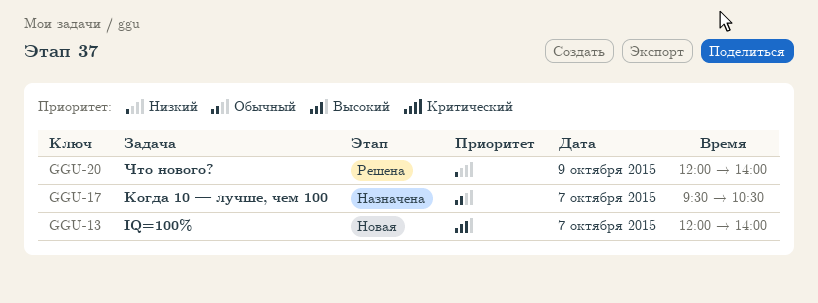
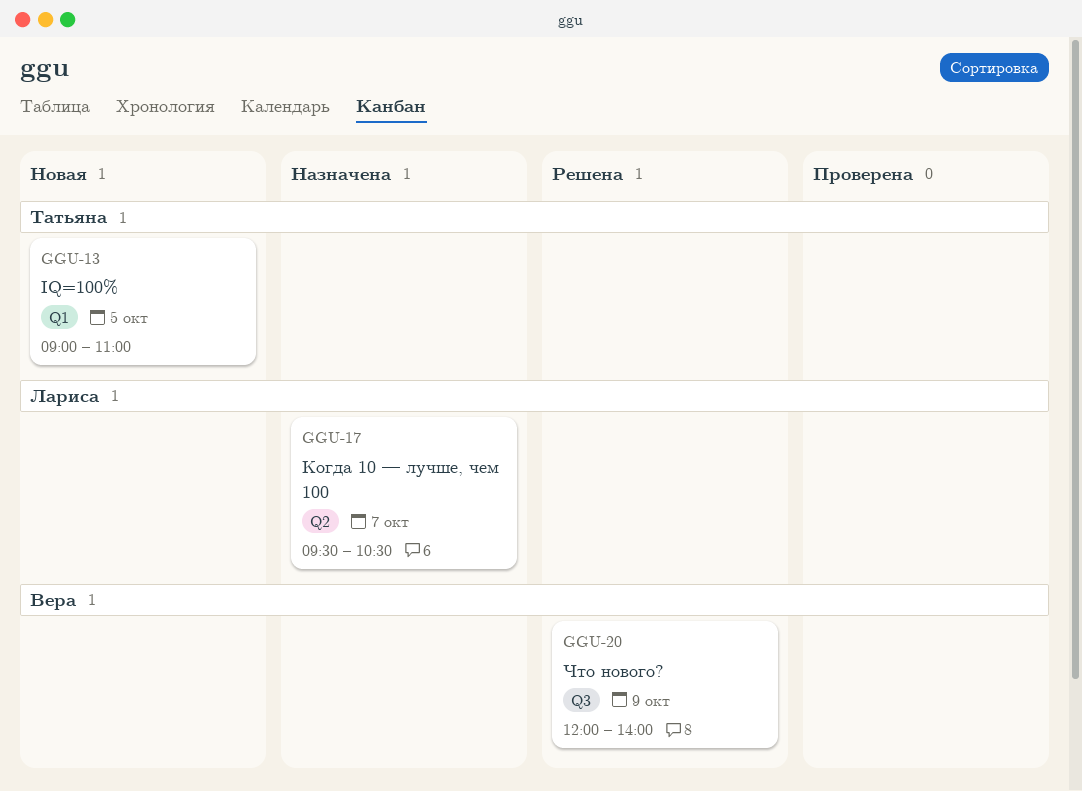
GGU-13, day: Oct 7 -> Oct 5
GGU-13, begins: 12:00 -> 09:00
GGU-13, ends: 14:00 -> 11:00

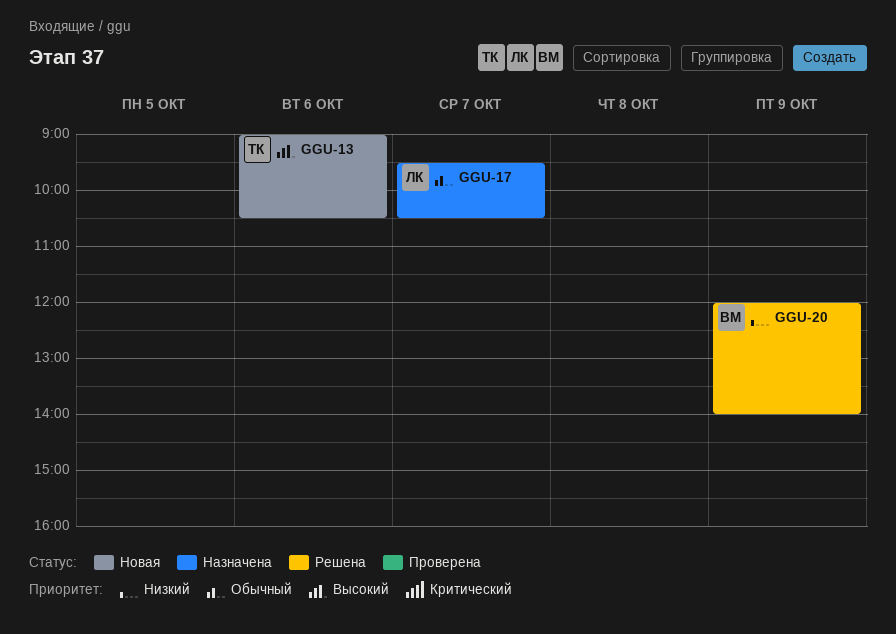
GGU-13, day: Oct 5 -> Oct 6
GGU-13, ends: 11:00 -> 10:30

